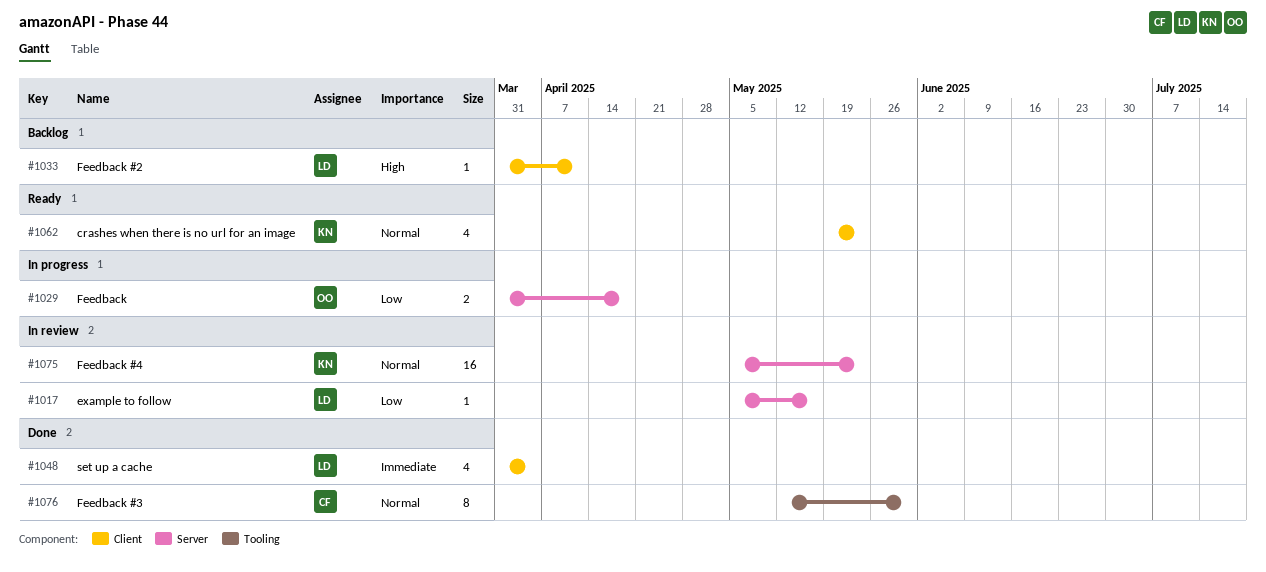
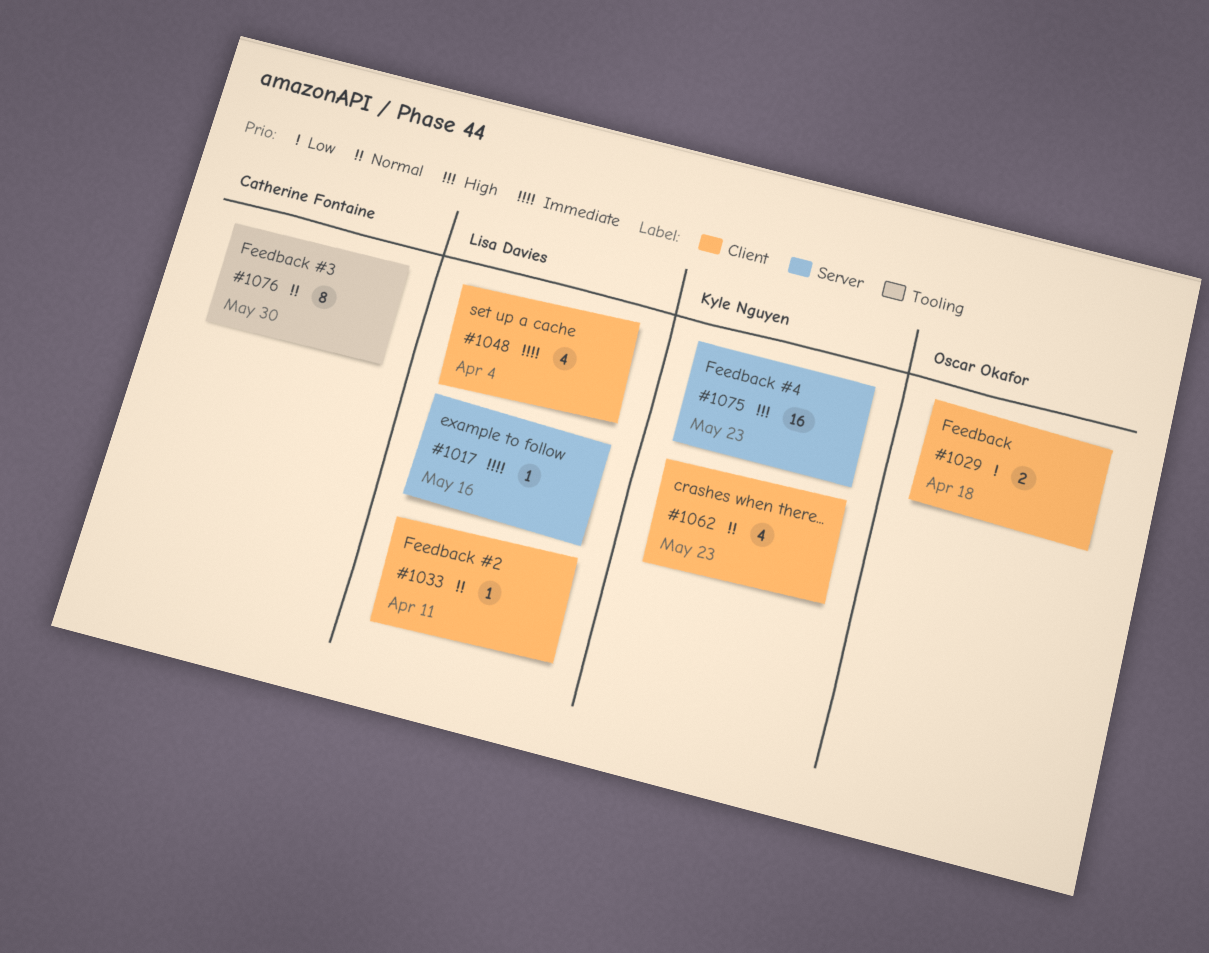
#1017, priority: Low -> Immediate
#1029, label: Server -> Client
#1033, priority: High -> Normal
#1075, priority: Normal -> High

